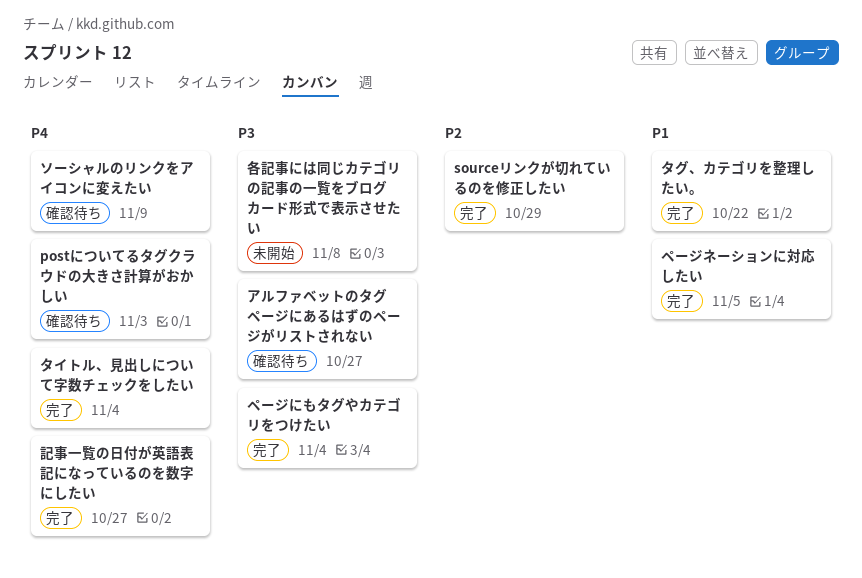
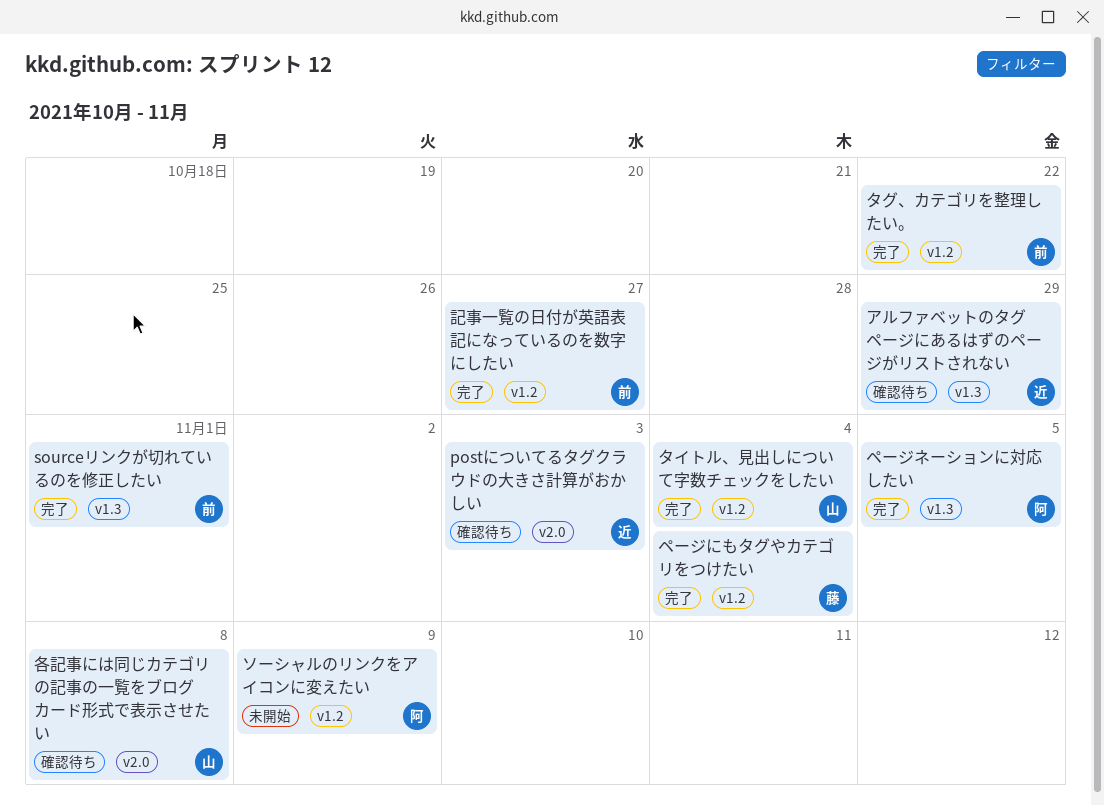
sourceリンクが切れているのを修正したい, due: Oct 29 -> Nov 1
アルファベットのタグページにあるはずのページがリストされない, due: Oct 27 -> Oct 29
ソーシャルのリンクをアイコンに変えたい, status: 確認待ち -> 未開始
各記事には同じカテゴリの記事の一覧をブログカード形式で表示させたい, status: 未開始 -> 確認待ち

